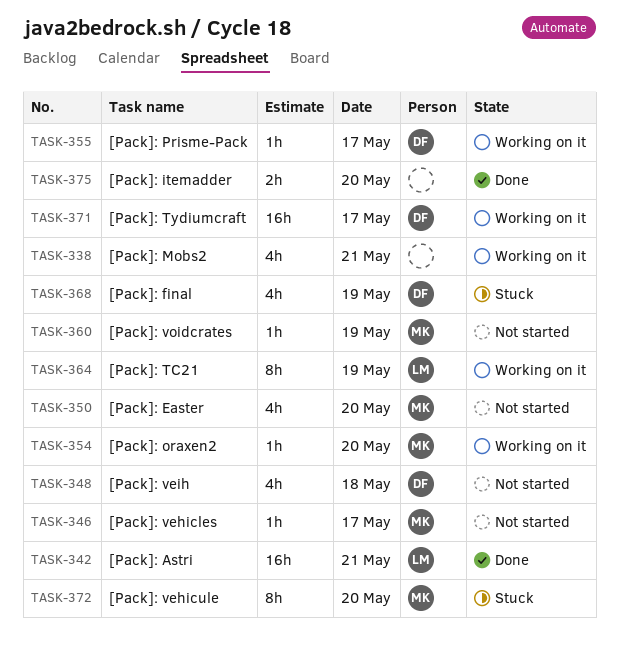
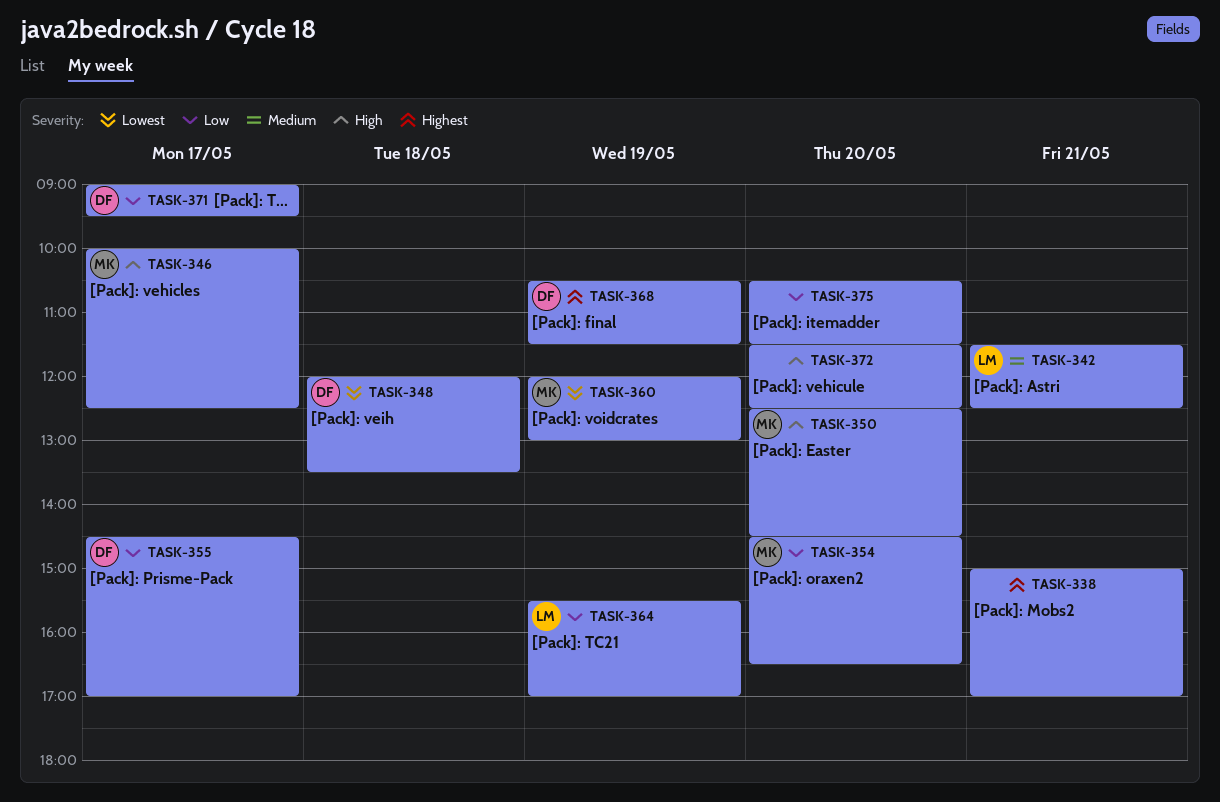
TASK-372, owner: MK -> none

